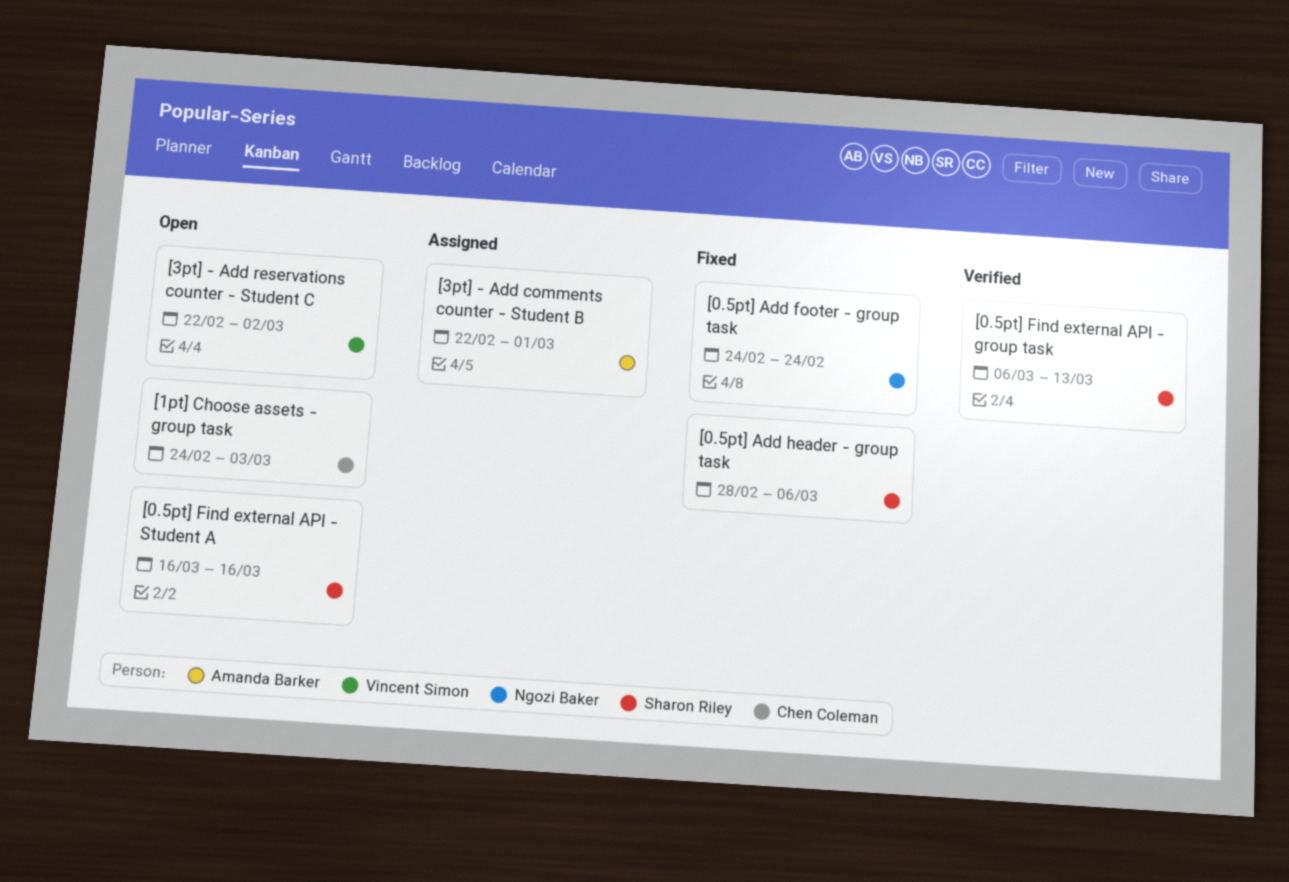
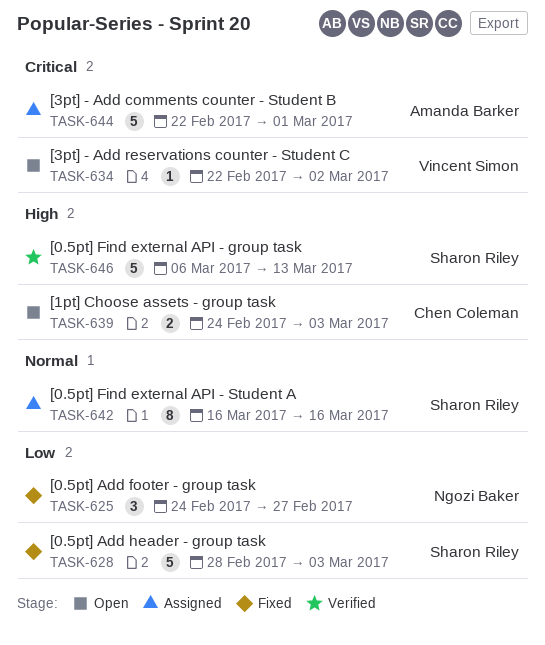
[0.5pt] Add footer - group task, due: Feb 24 -> Feb 27
[0.5pt] Add header - group task, due: Mar 6 -> Mar 3
[0.5pt] Find external API - Student A, status: Open -> Assigned

